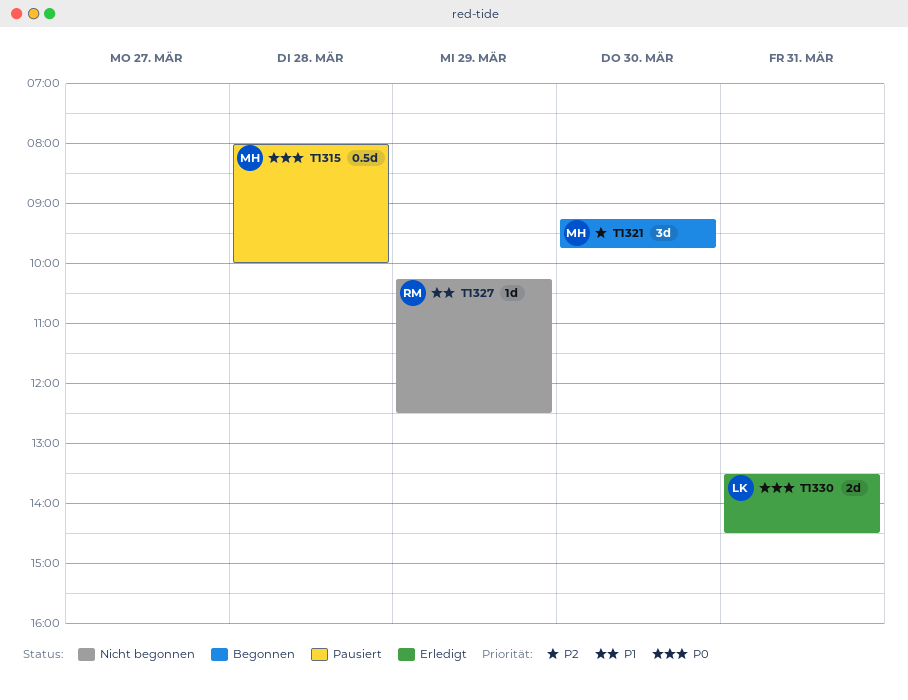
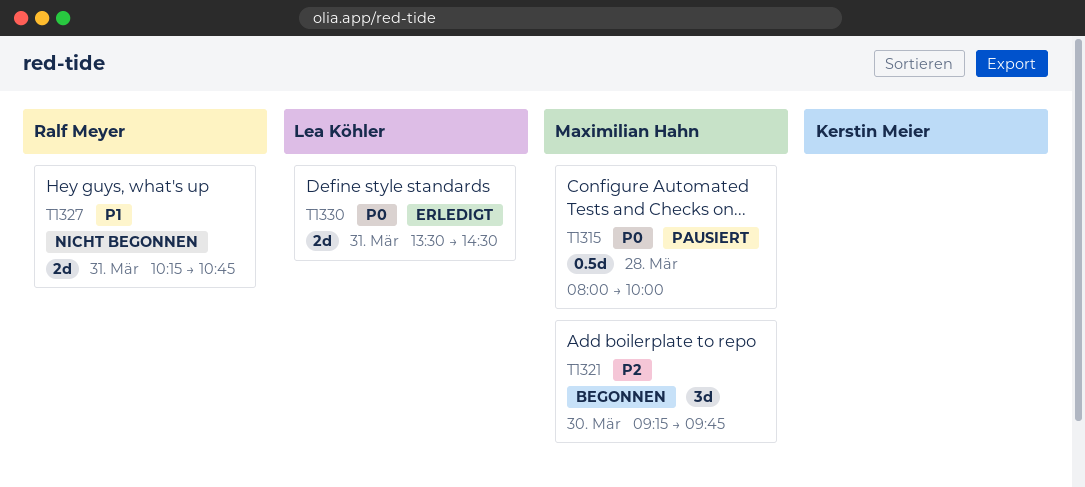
T1327, estimate: 1d -> 2d
T1327, day: Mar 29 -> Mar 31
T1327, ends: 12:30 -> 10:45

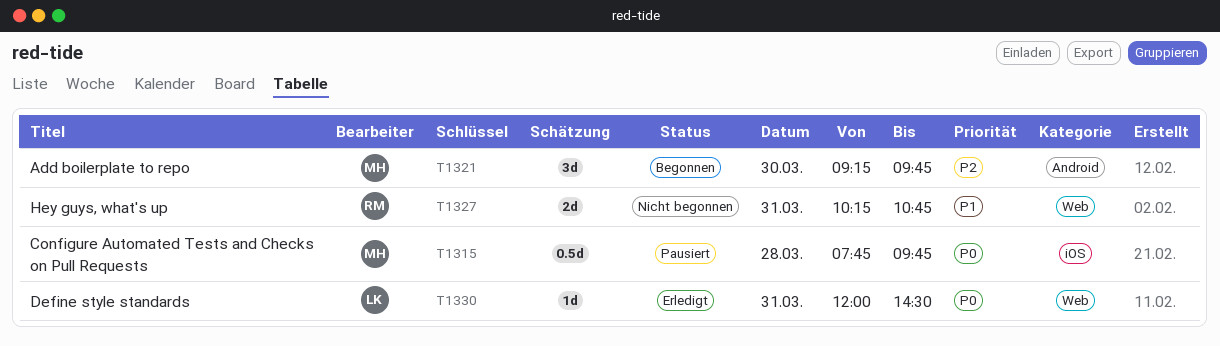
T1315, begins: 08:00 -> 07:45
T1315, ends: 10:00 -> 09:45
T1330, estimate: 2d -> 1d
T1330, begins: 13:30 -> 12:00

